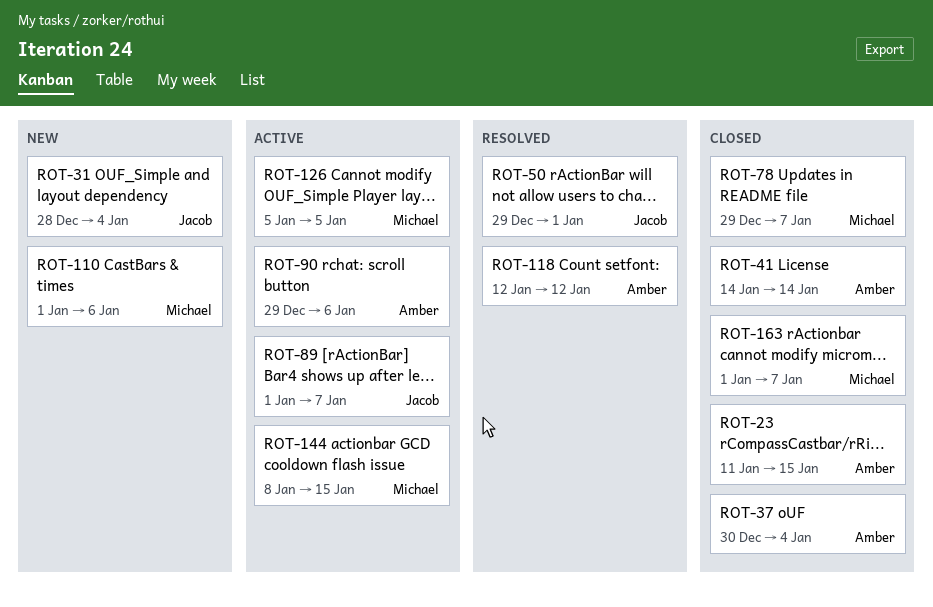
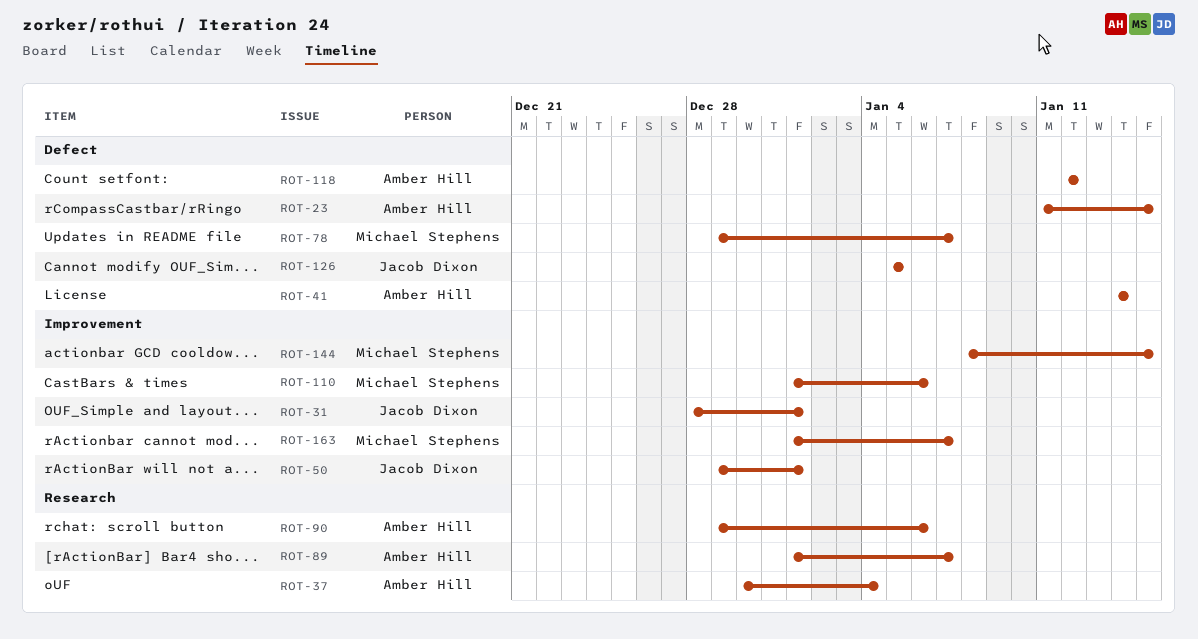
ROT-31, due: Jan 4 -> Jan 1
ROT-89, owner: Jacob Dixon -> Amber Hill
ROT-126, owner: Michael Stephens -> Jacob Dixon

